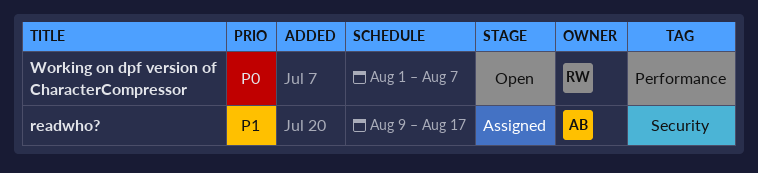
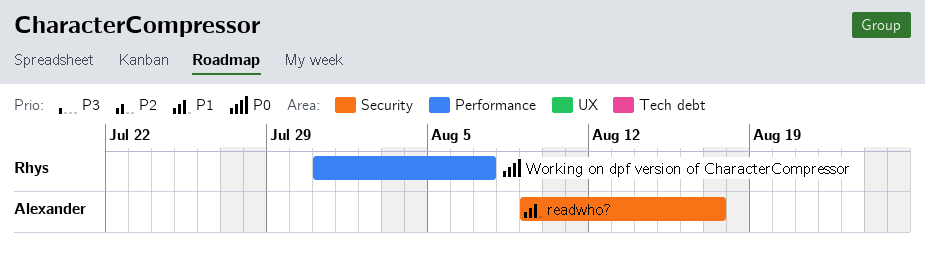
Working on dpf version of CharacterCompressor, start: Aug 1 -> Jul 31

